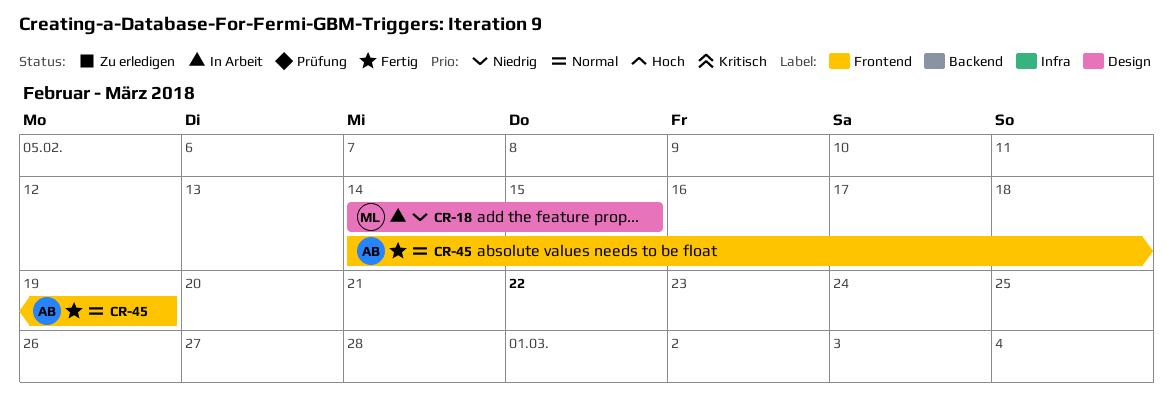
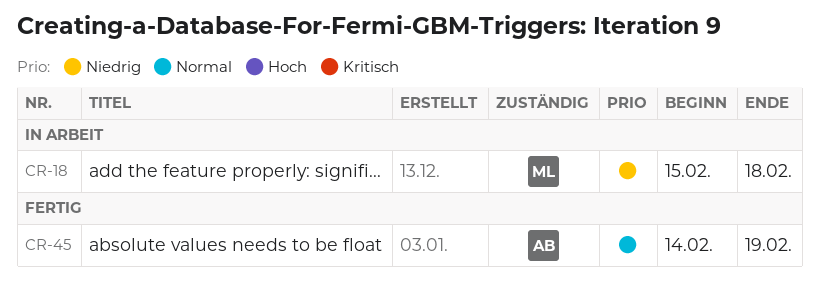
CR-18, start: Feb 14 -> Feb 15
CR-18, due: Feb 15 -> Feb 18

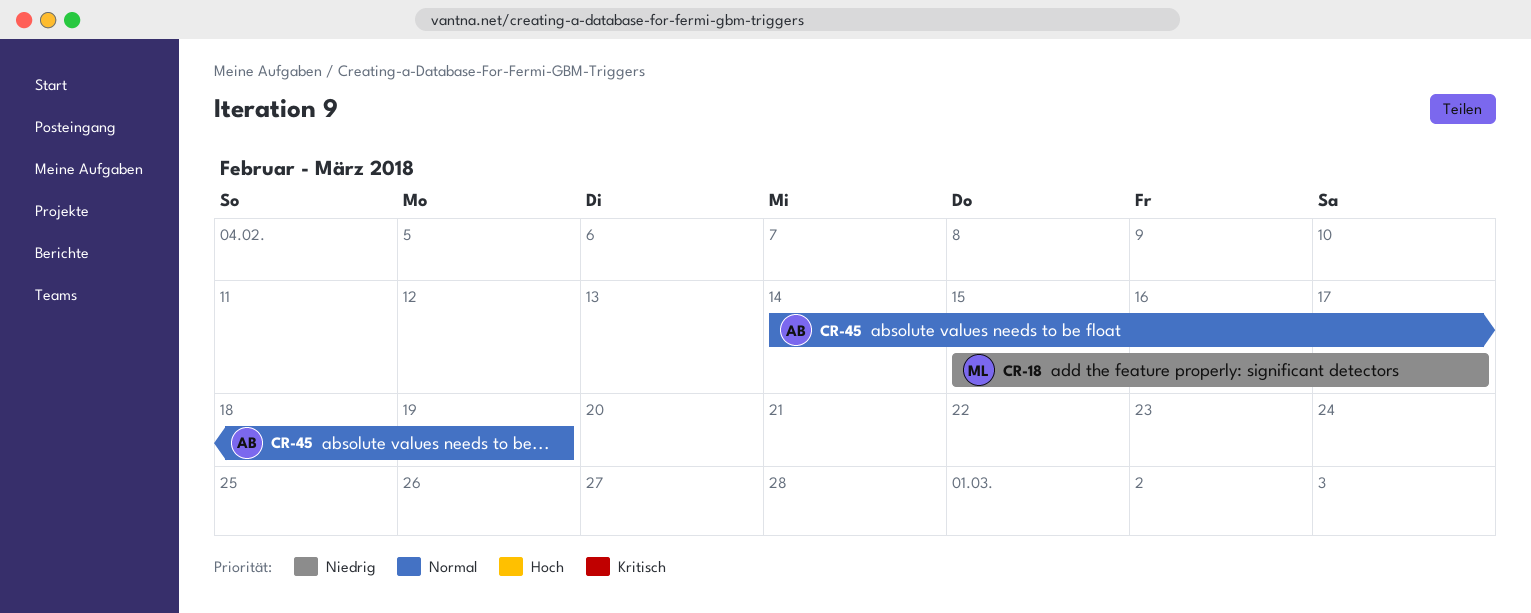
CR-18, due: Feb 18 -> Feb 17

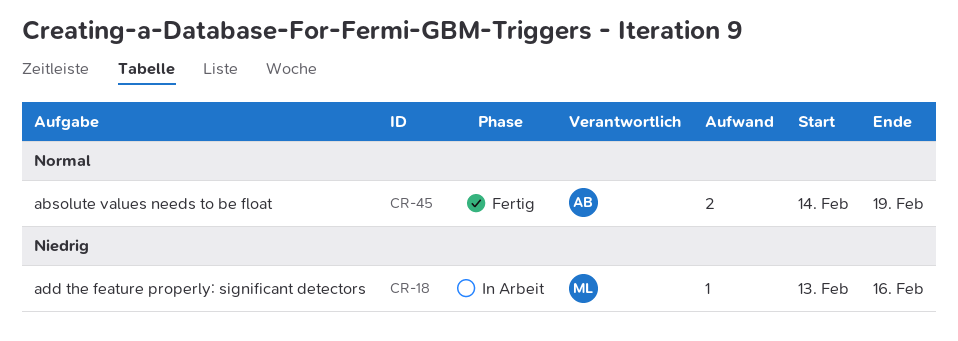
CR-18, start: Feb 15 -> Feb 13
CR-18, due: Feb 17 -> Feb 16

